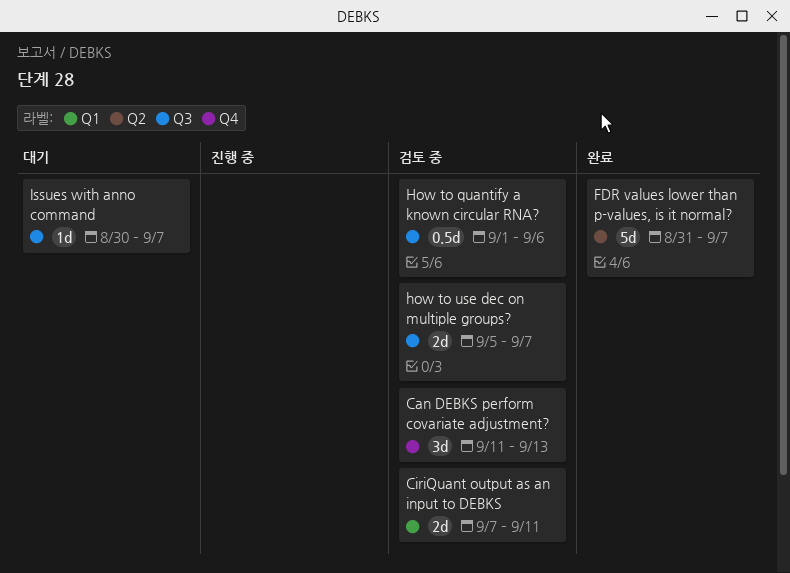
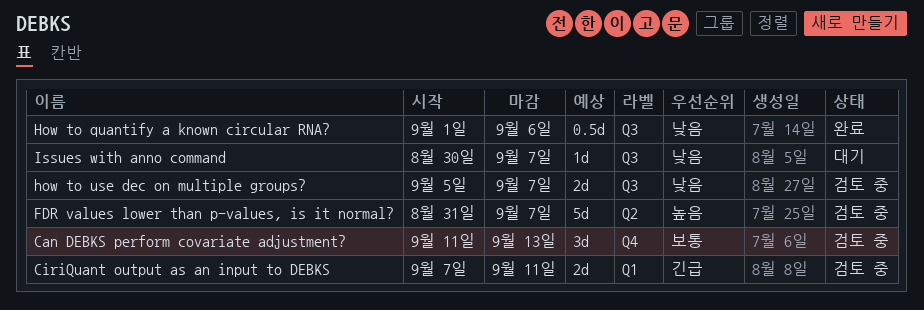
FDR values lower than p-values, is it normal?, status: 완료 -> 검토 중
How to quantify a known circular RNA?, status: 검토 중 -> 완료

